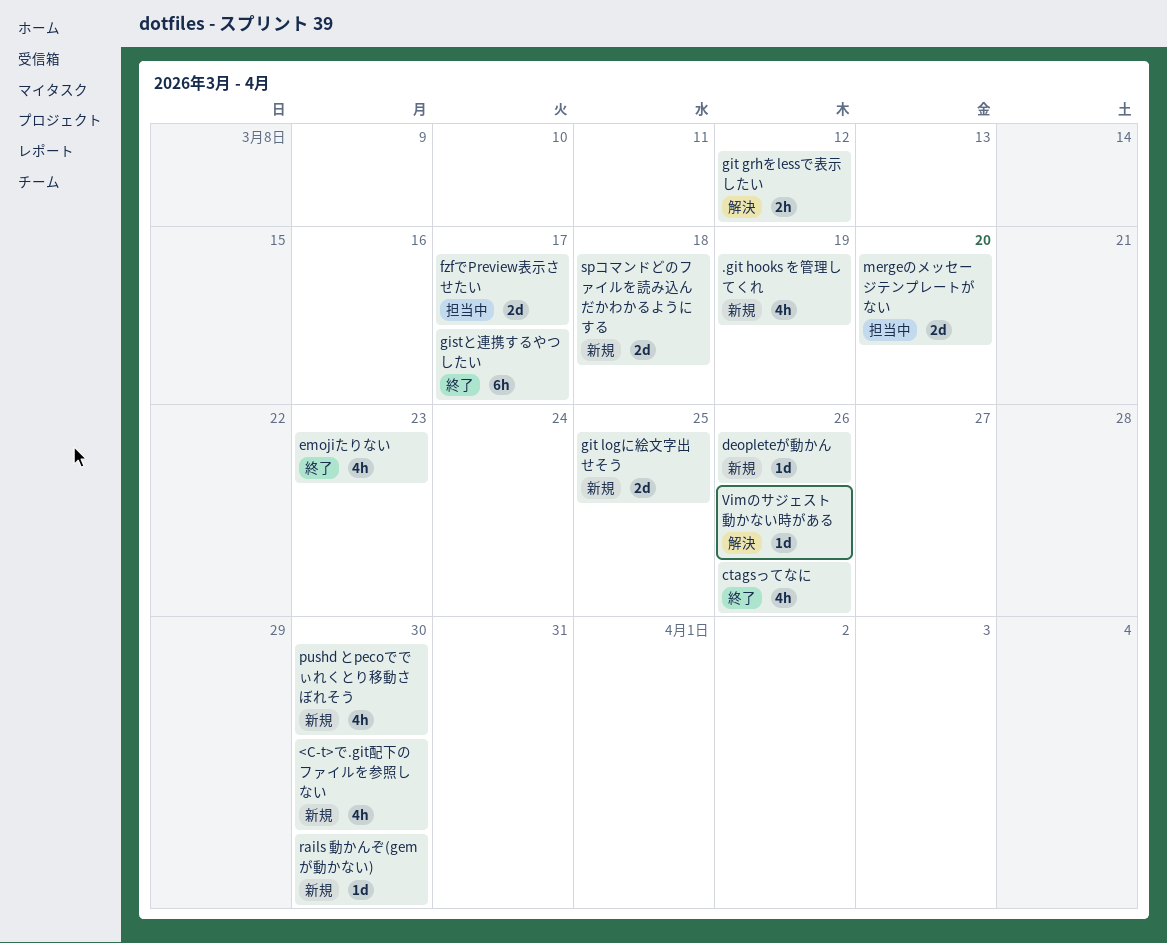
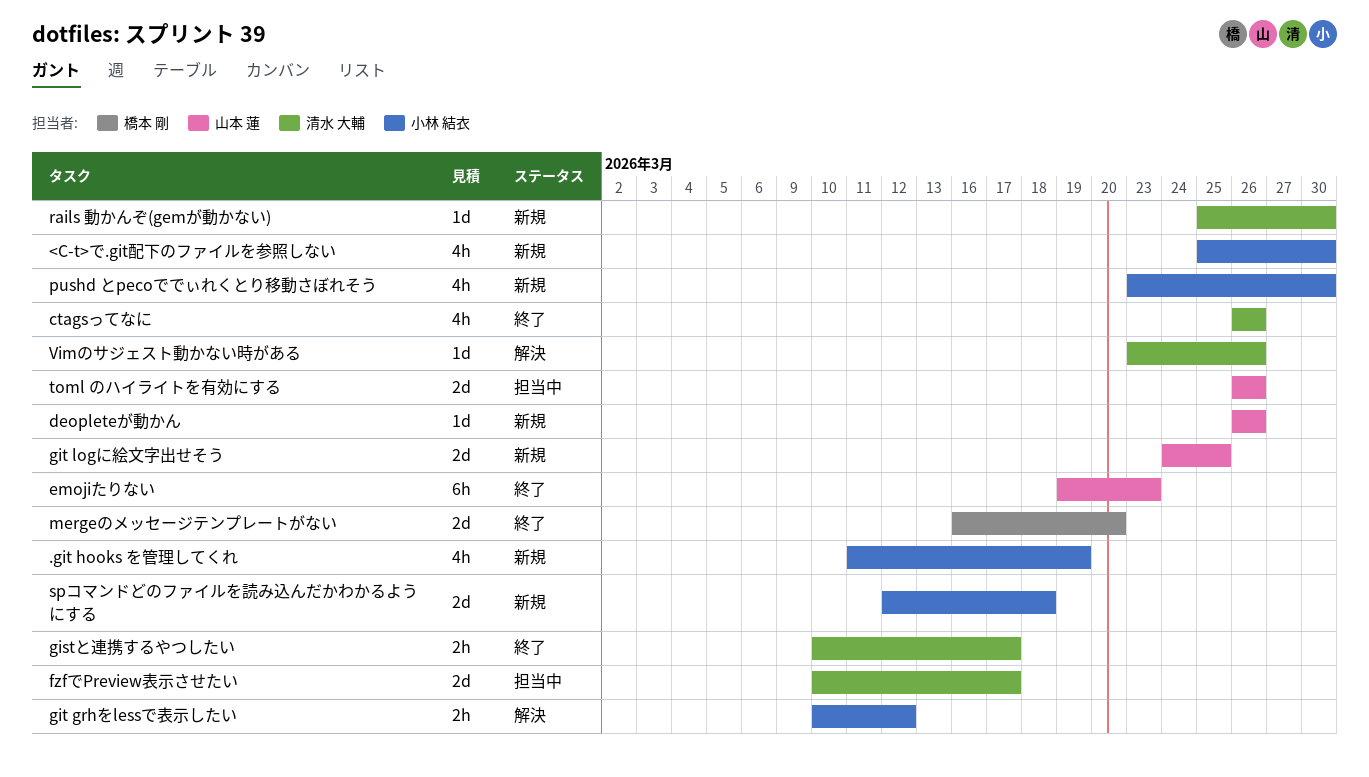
emojiたりない, estimate: 4h -> 6h
gistと連携するやつしたい, estimate: 6h -> 2h
mergeのメッセージテンプレートがない, status: 担当中 -> 終了
toml のハイライトを有効にする: none -> present

